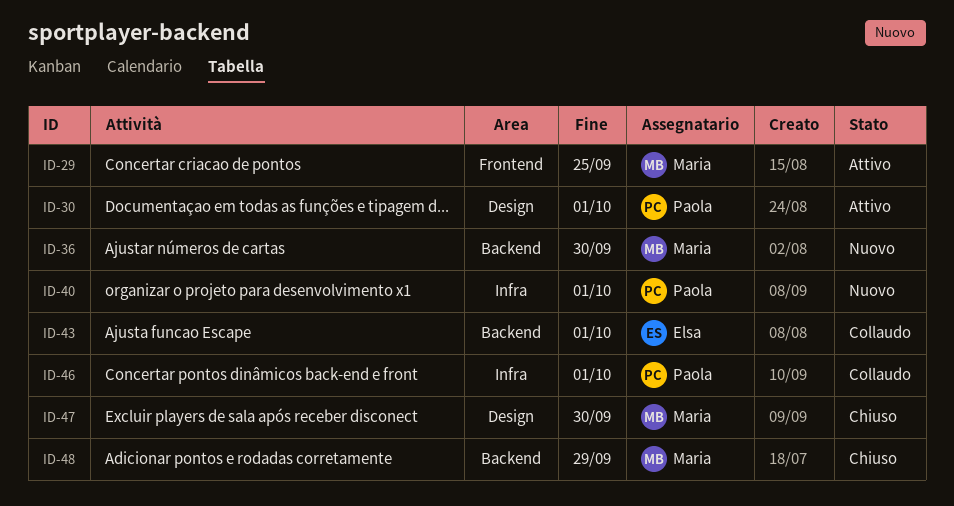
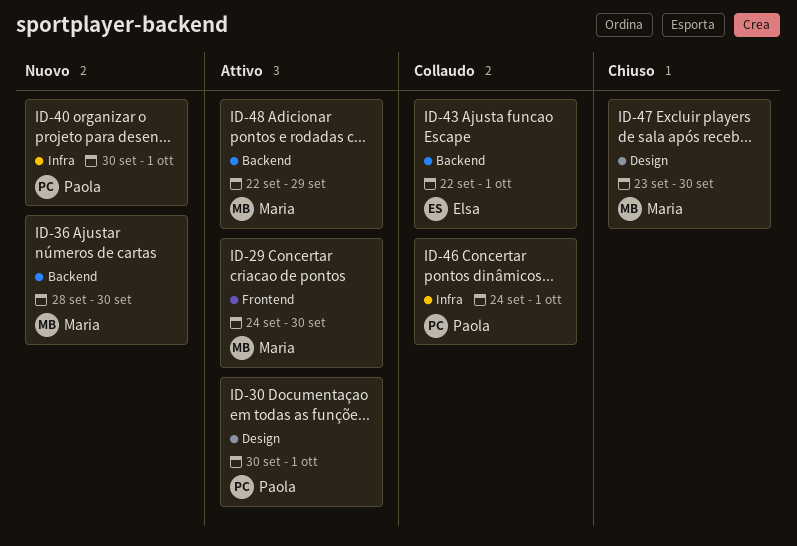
ID-29, due: Sep 25 -> Sep 30
ID-48, status: Chiuso -> Attivo

